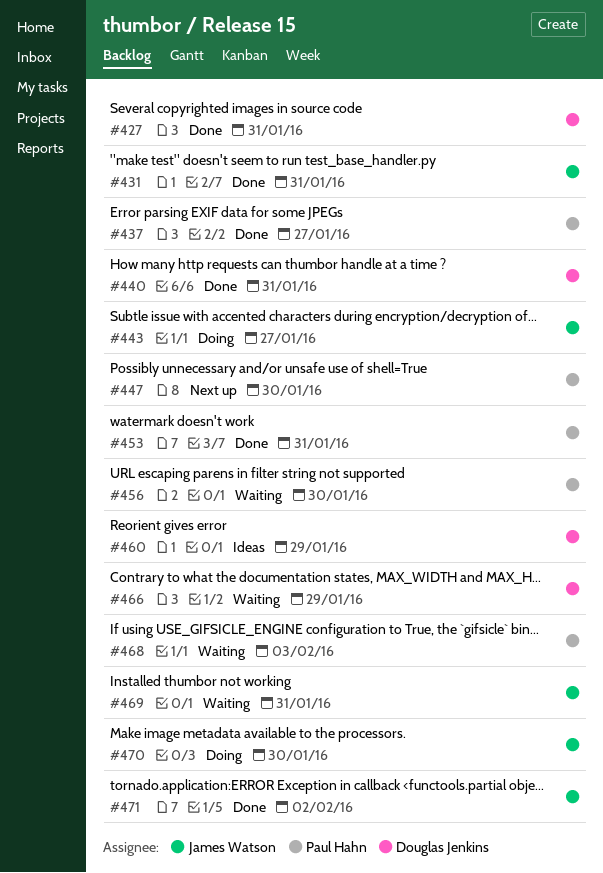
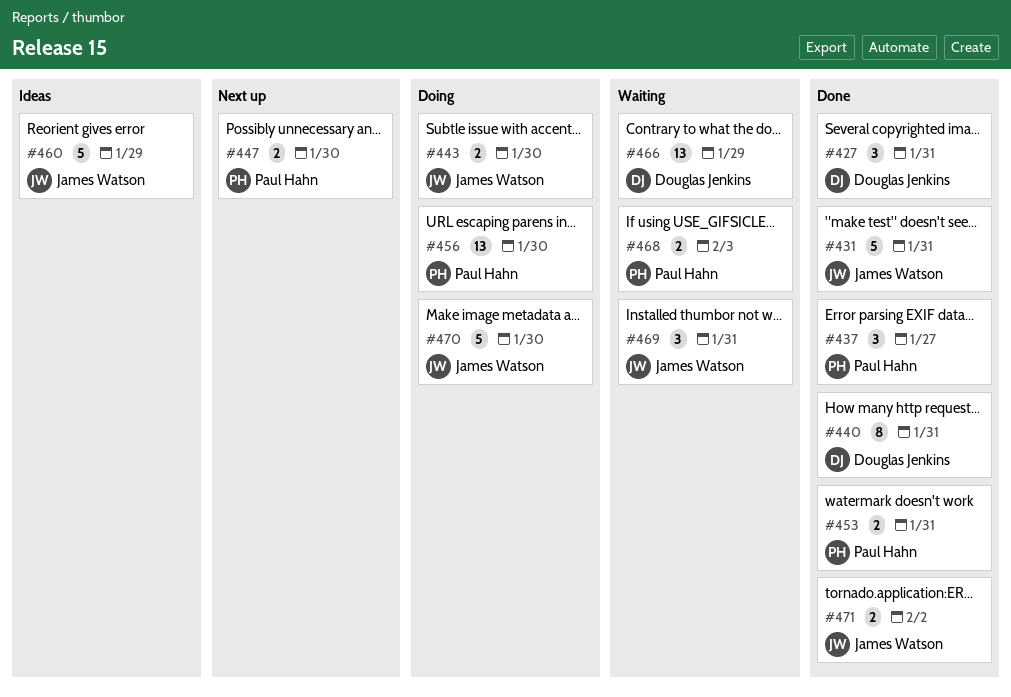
#443, due: Jan 27 -> Jan 30
#456, status: Waiting -> Doing
#460, owner: Douglas Jenkins -> James Watson

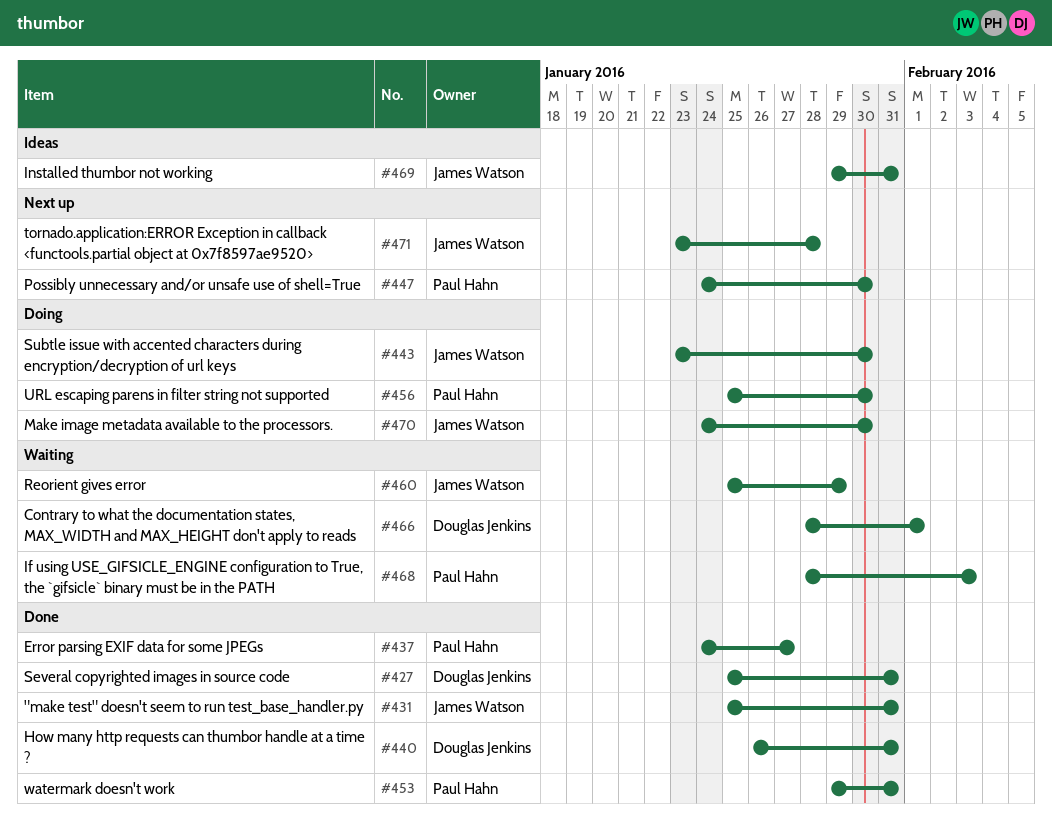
#460, status: Ideas -> Waiting
#466, due: Jan 29 -> Feb 1
#469, status: Waiting -> Ideas
#471, status: Done -> Next up
#471, due: Feb 2 -> Jan 28

